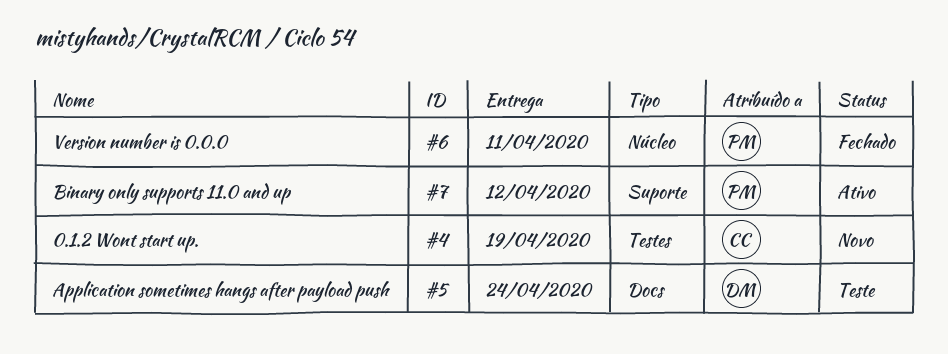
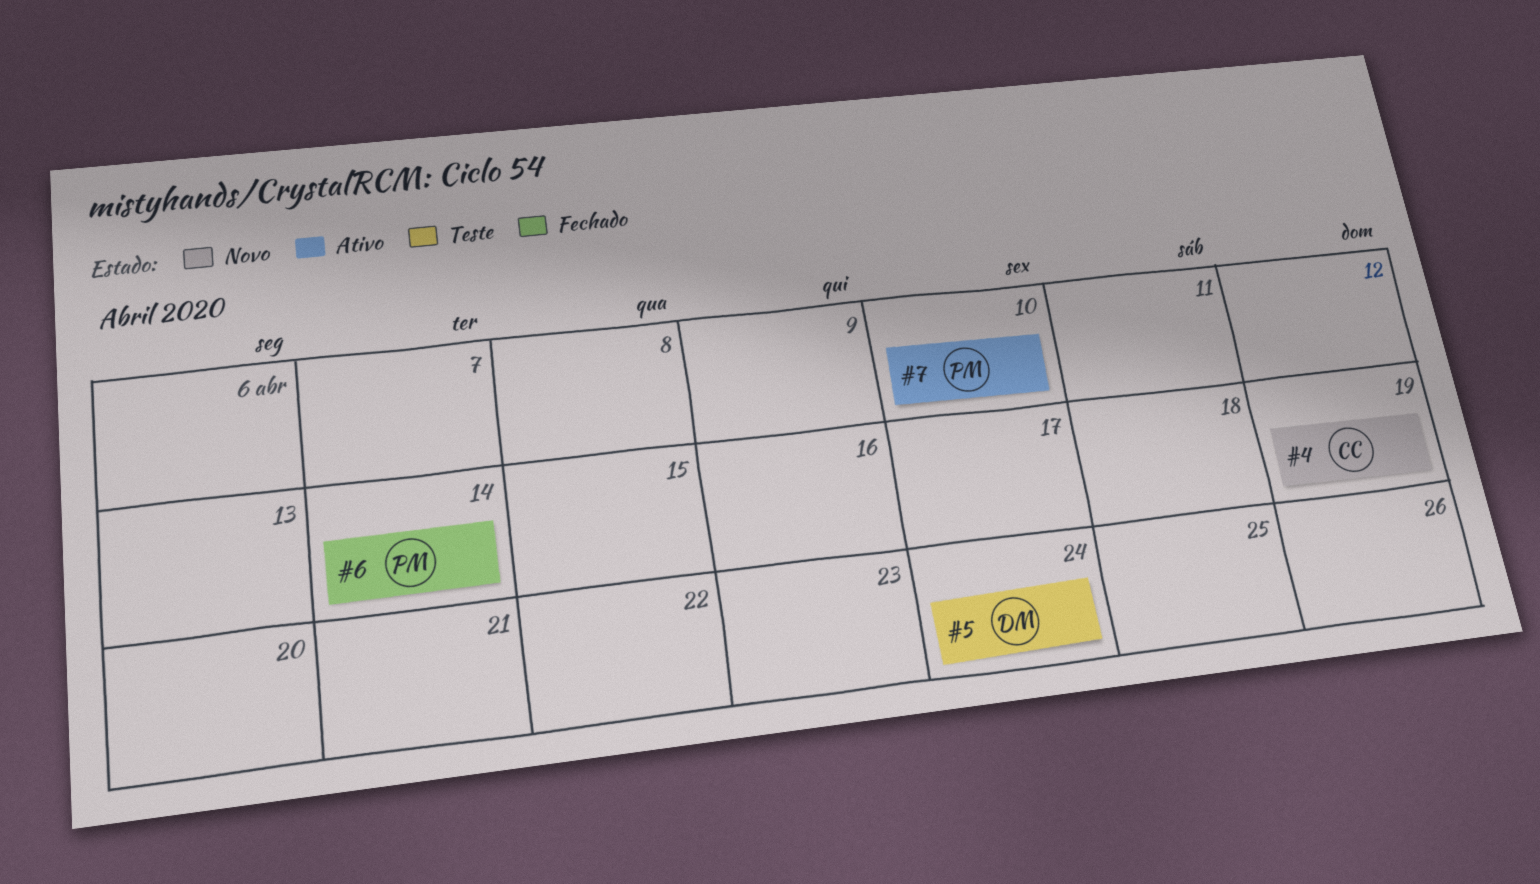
#6, due: Apr 11 -> Apr 14
#7, due: Apr 12 -> Apr 10

